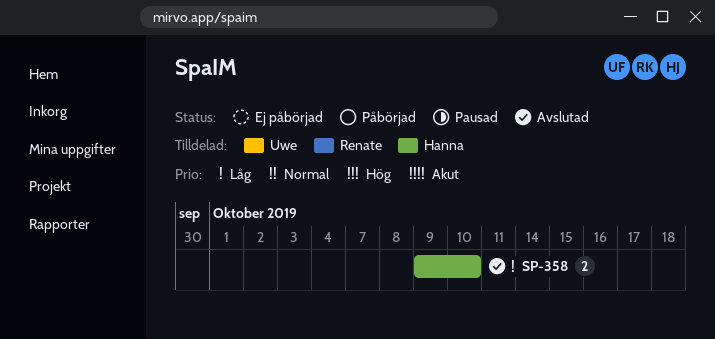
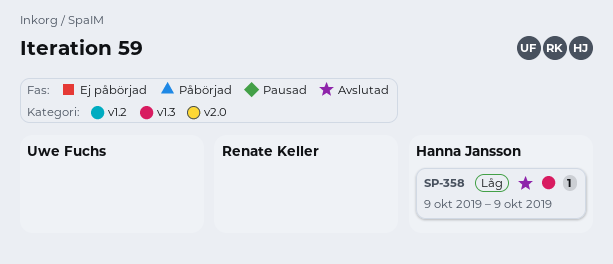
SP-358, estimate: 2 -> 1
SP-358, due: Oct 10 -> Oct 9

